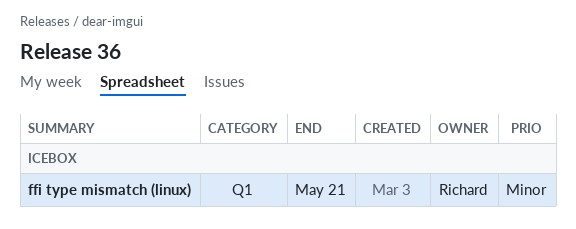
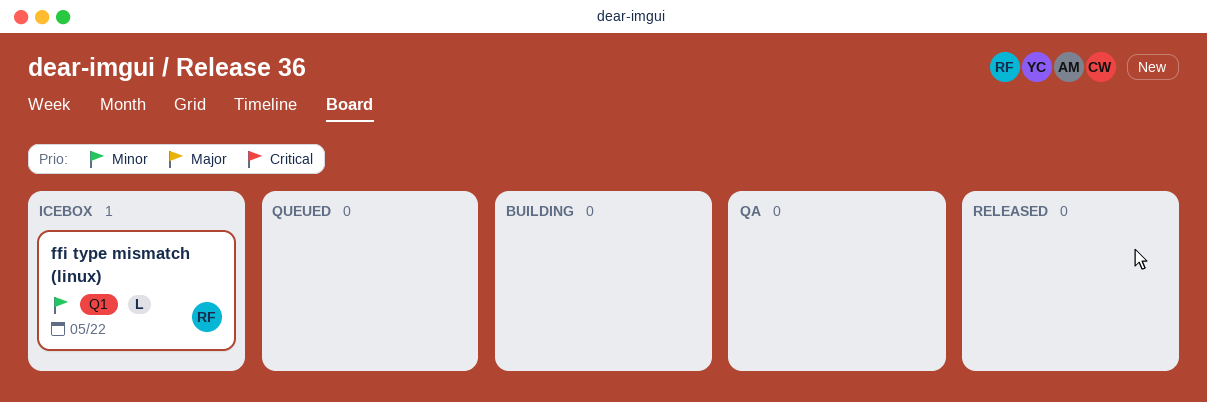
ffi type mismatch (linux), due: May 21 -> May 22

